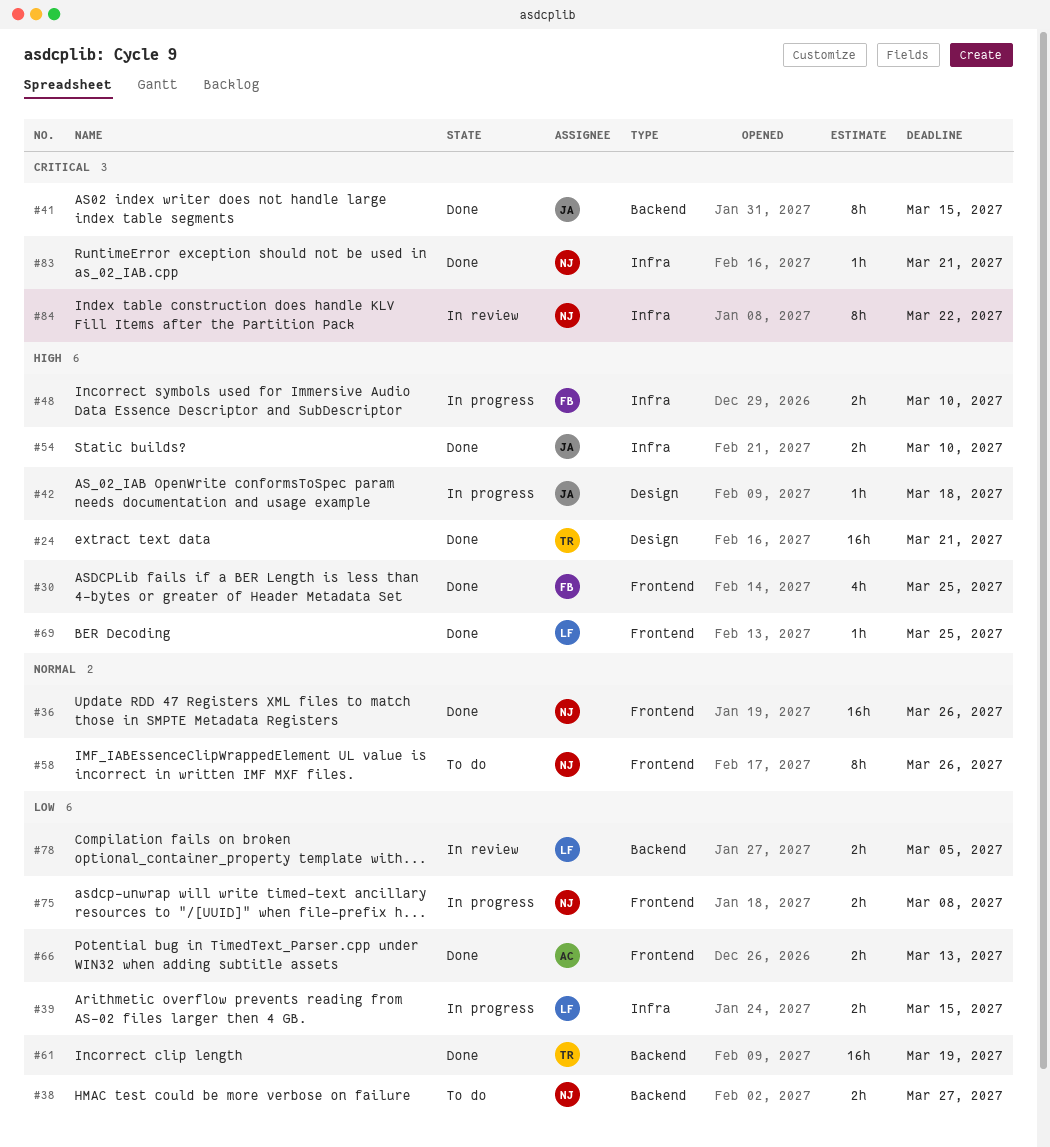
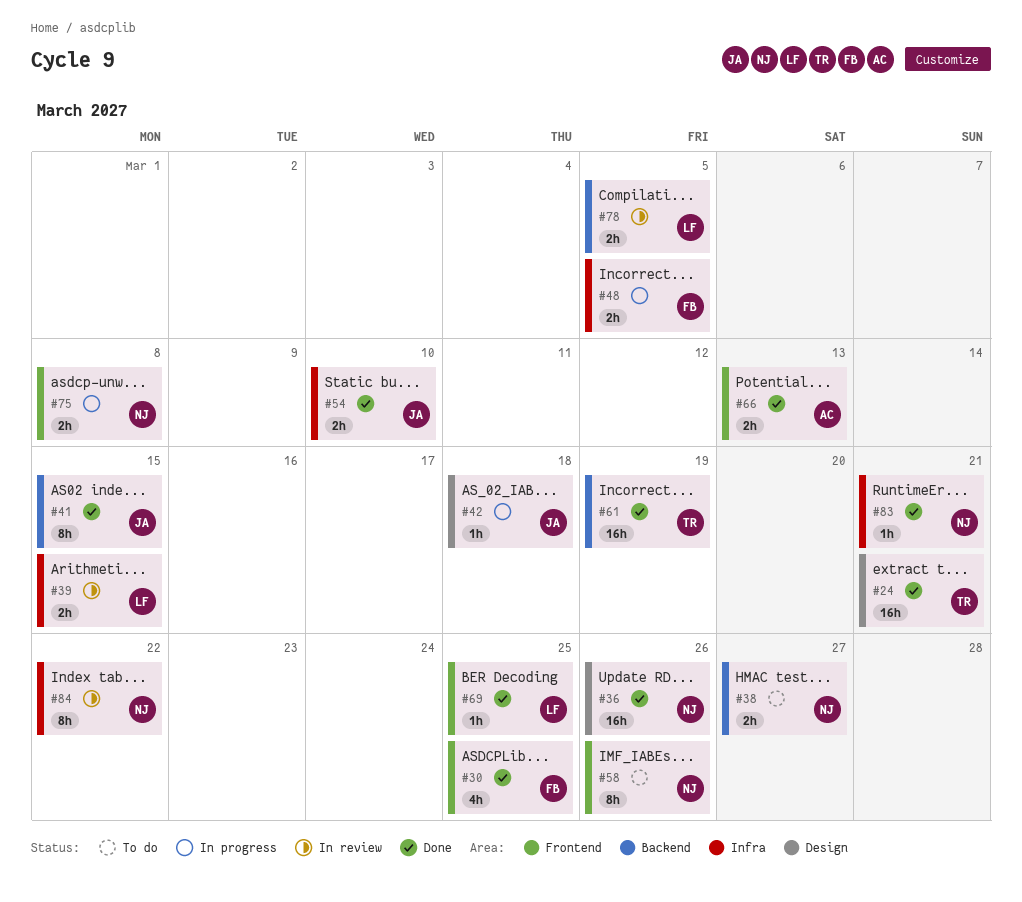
#36, label: Frontend -> Design
#39, status: In progress -> In review
#48, due: Mar 10 -> Mar 5

